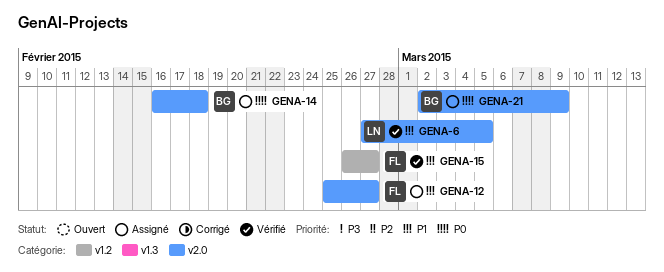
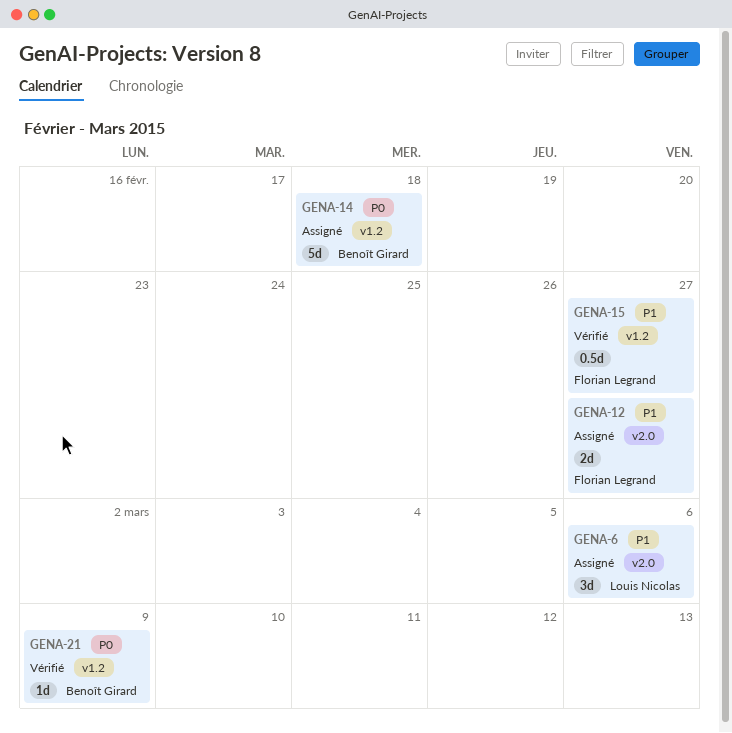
GENA-6, status: Vérifié -> Assigné
GENA-6, due: Mar 5 -> Mar 6
GENA-14, label: v2.0 -> v1.2
GENA-21, status: Assigné -> Vérifié
GENA-21, label: v2.0 -> v1.2

